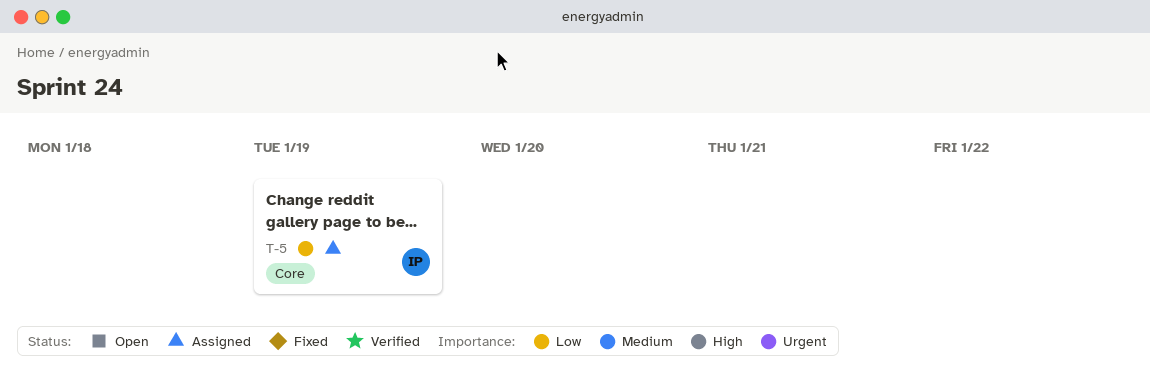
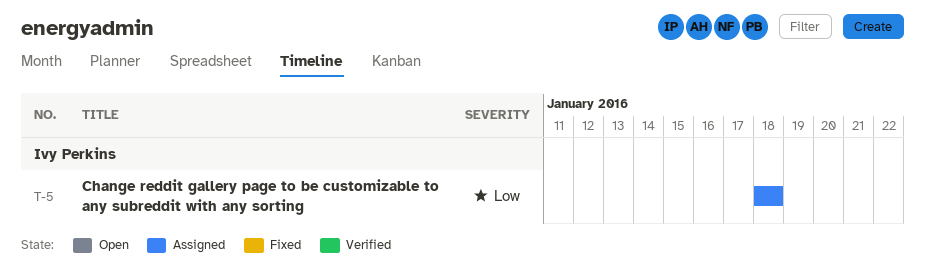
T-5, due: Jan 19 -> Jan 18

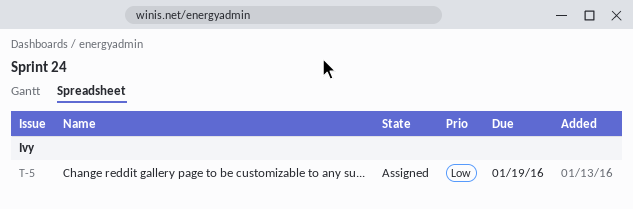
T-5, due: Jan 18 -> Jan 19

